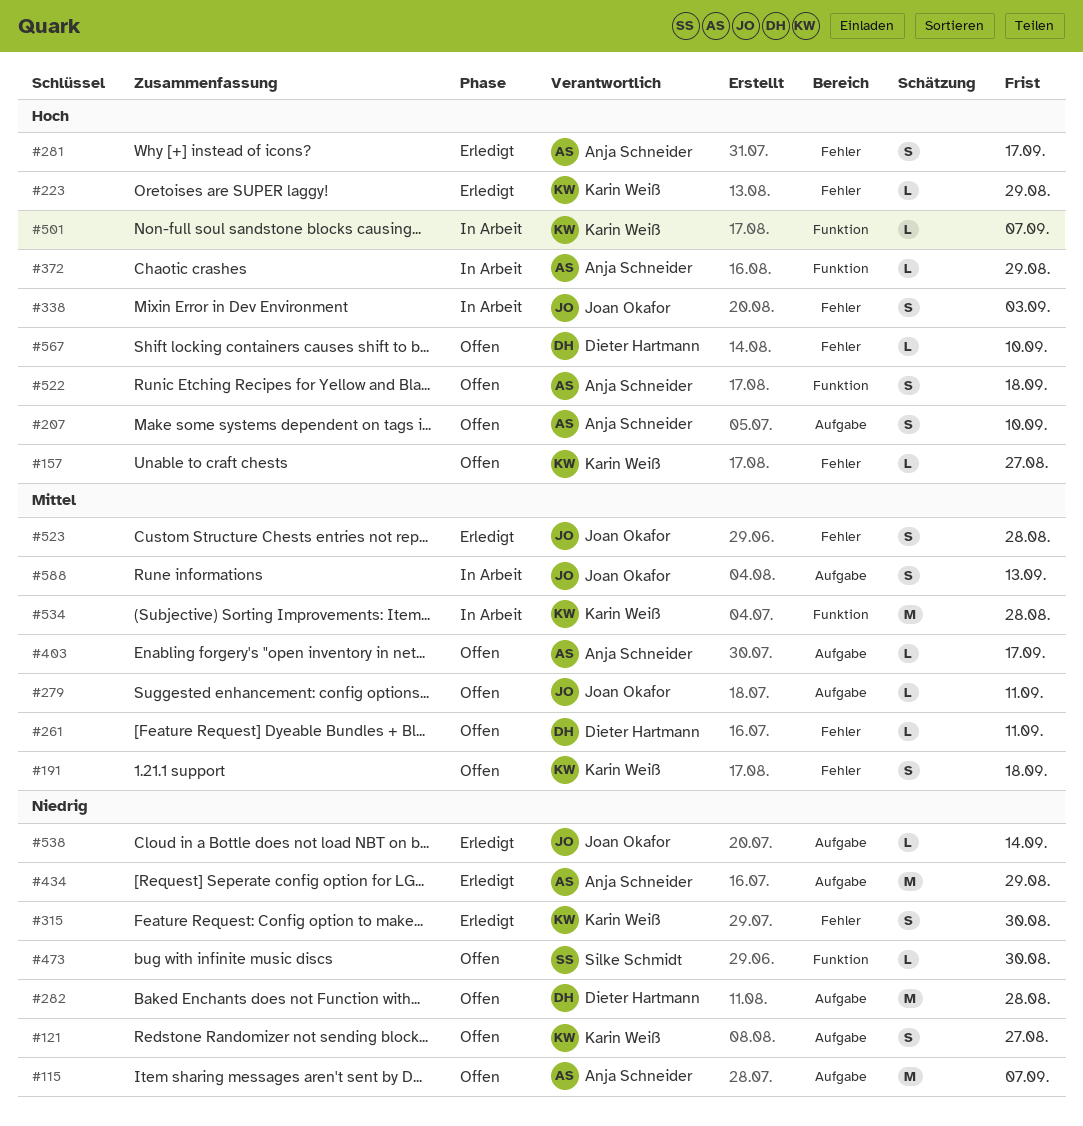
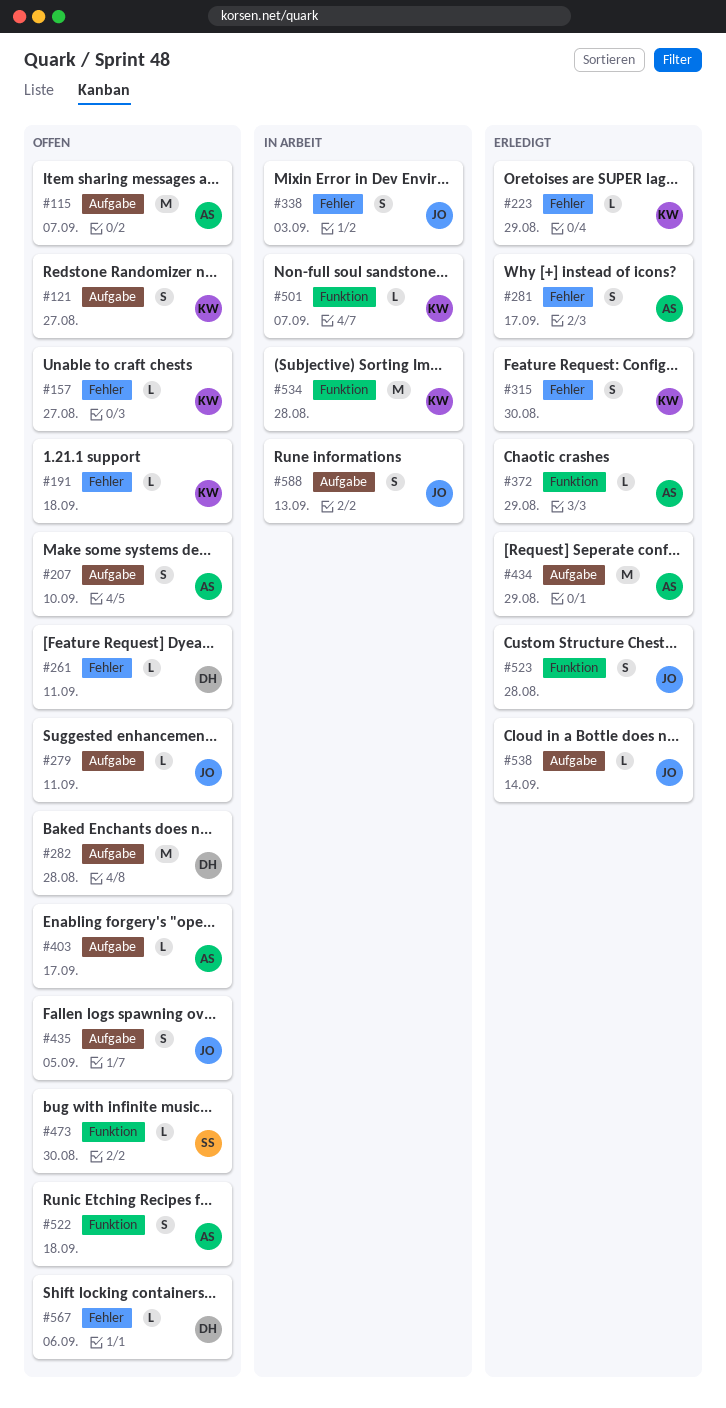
#191, estimate: S -> L
#372, status: In Arbeit -> Erledigt
#435: none -> present
#523, label: Fehler -> Funktion
#567, due: Sep 10 -> Sep 6

